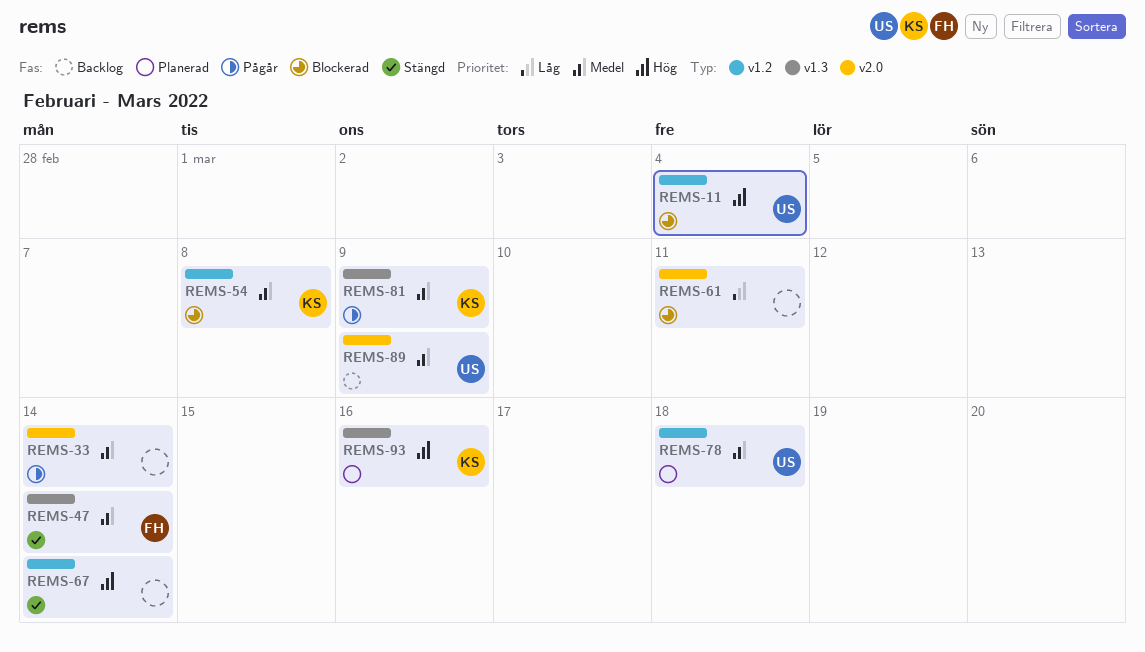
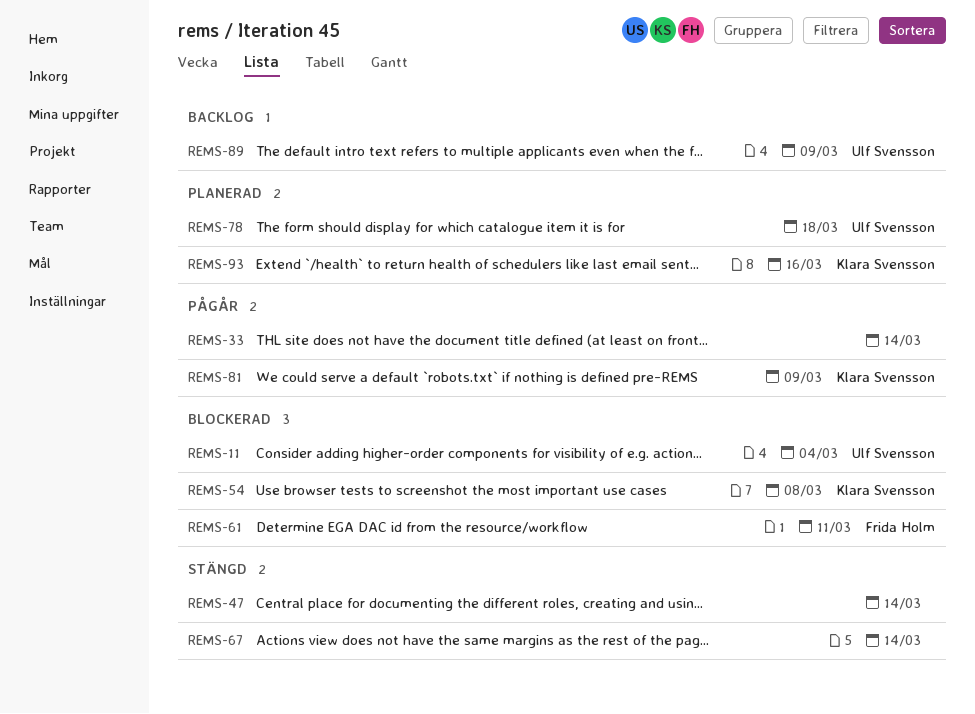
REMS-47, owner: Frida Holm -> none
REMS-61, owner: none -> Frida Holm

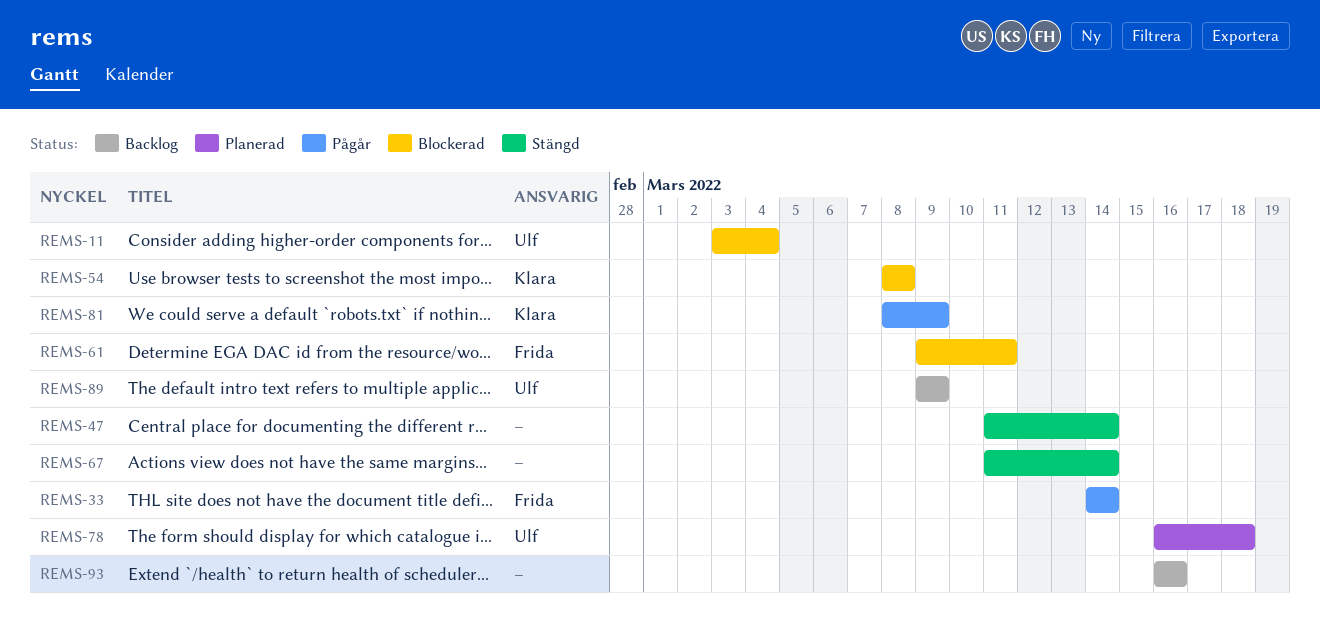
REMS-33, owner: none -> Frida Holm
REMS-93, status: Planerad -> Backlog
REMS-93, owner: Klara Svensson -> none

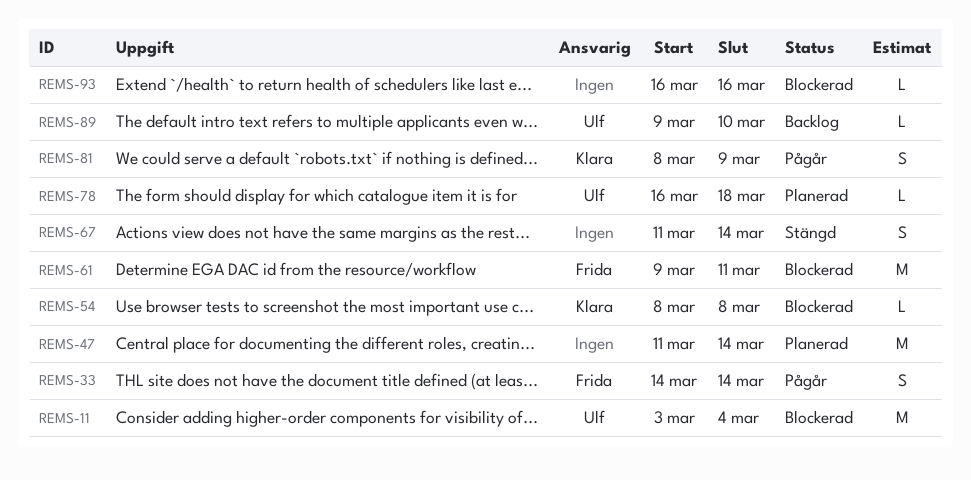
REMS-47, status: Stängd -> Planerad
REMS-89, due: Mar 9 -> Mar 10
REMS-93, status: Backlog -> Blockerad

